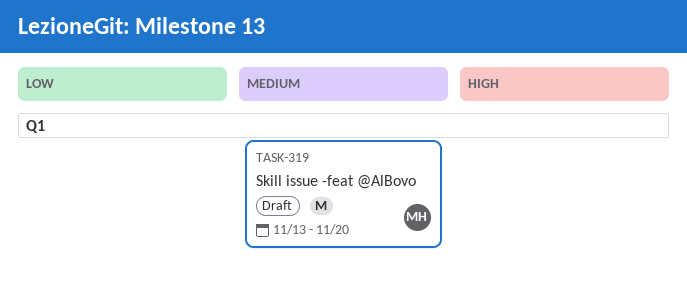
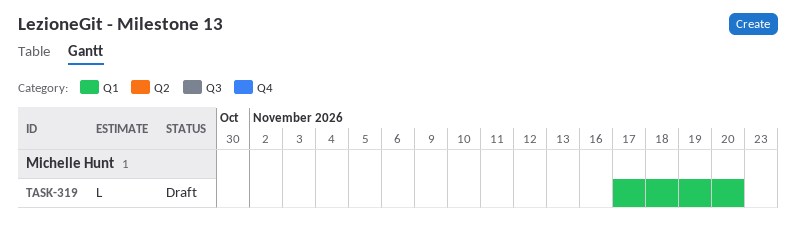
TASK-319, estimate: M -> L
TASK-319, start: Nov 13 -> Nov 17

